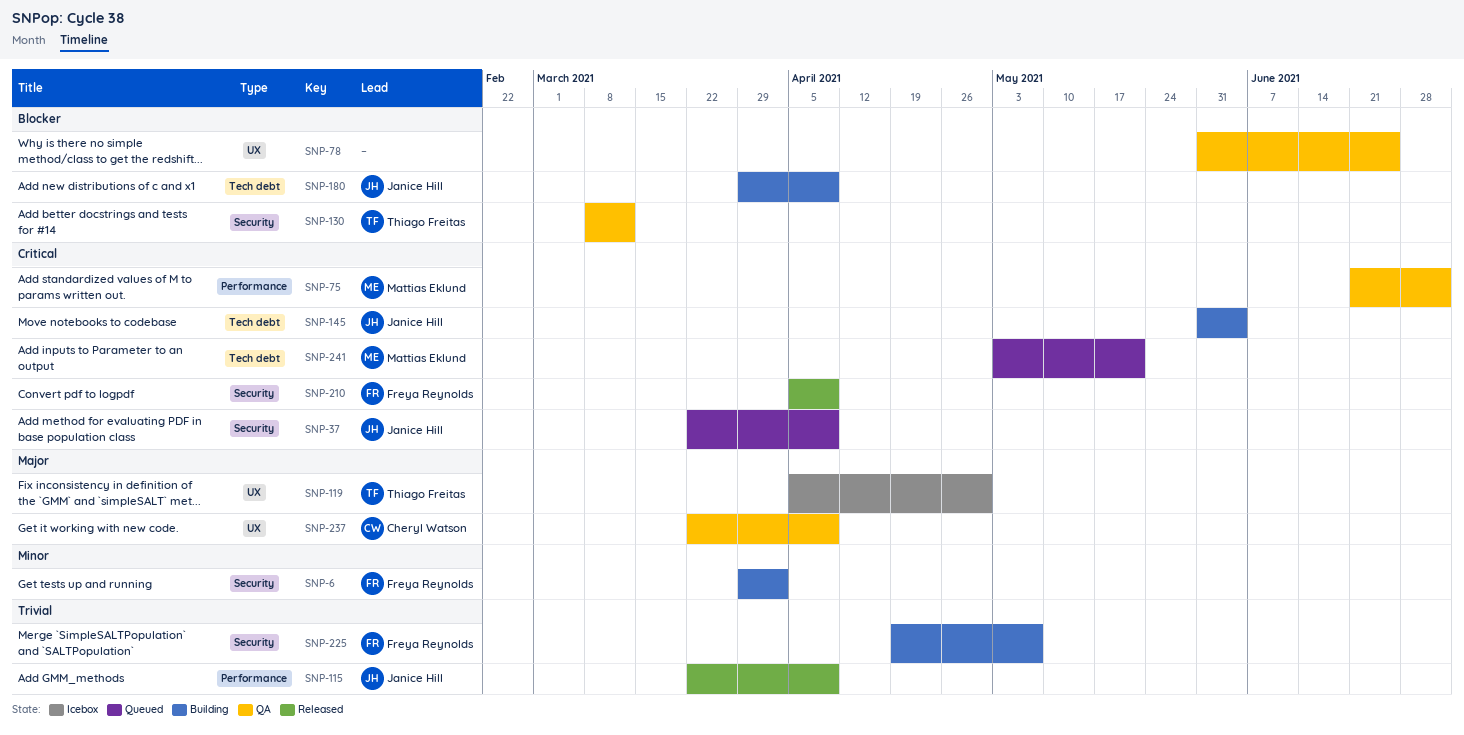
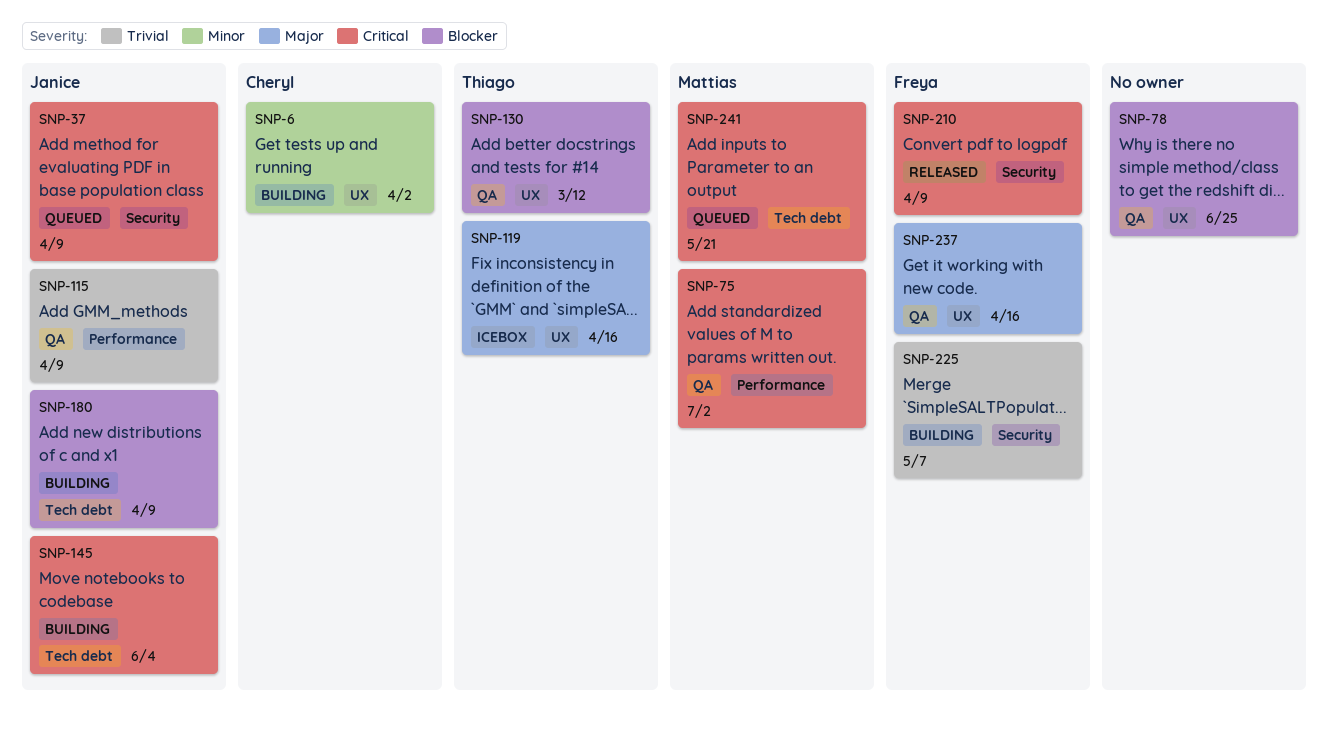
SNP-6, owner: Freya Reynolds -> Cheryl Watson
SNP-6, label: Security -> UX
SNP-115, status: Released -> QA
SNP-119, due: Apr 30 -> Apr 16
SNP-130, label: Security -> UX
SNP-237, owner: Cheryl Watson -> Freya Reynolds
SNP-237, due: Apr 9 -> Apr 16

